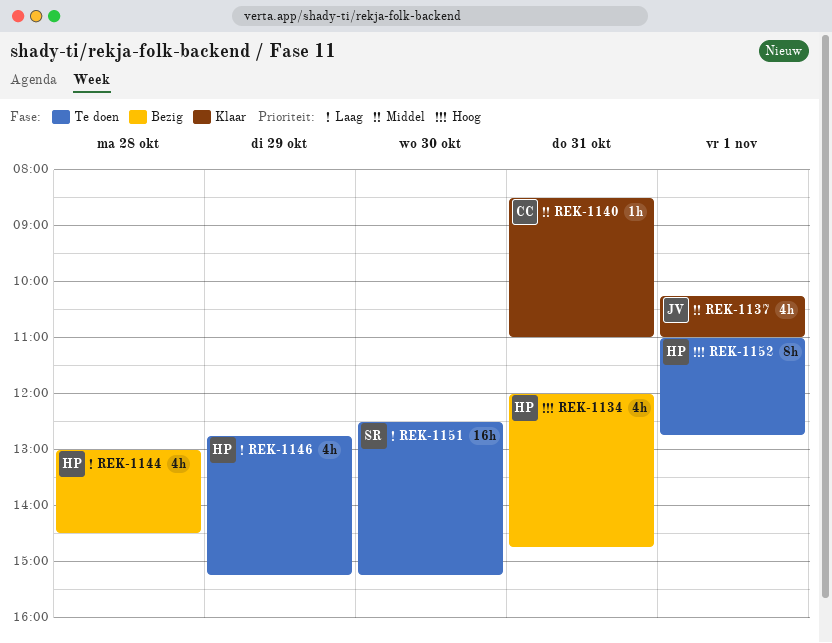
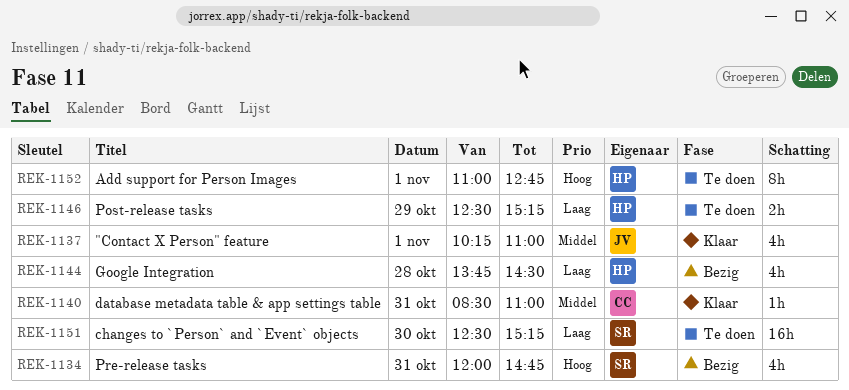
REK-1134, owner: HP -> SR
REK-1144, begins: 13:00 -> 13:45
REK-1146, estimate: 4h -> 2h
REK-1146, begins: 12:45 -> 12:30

